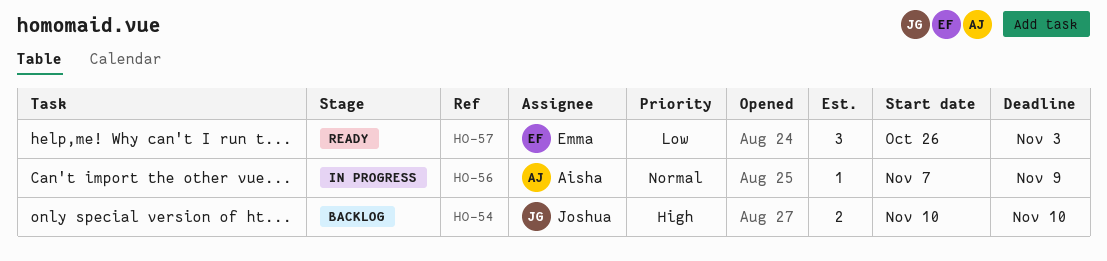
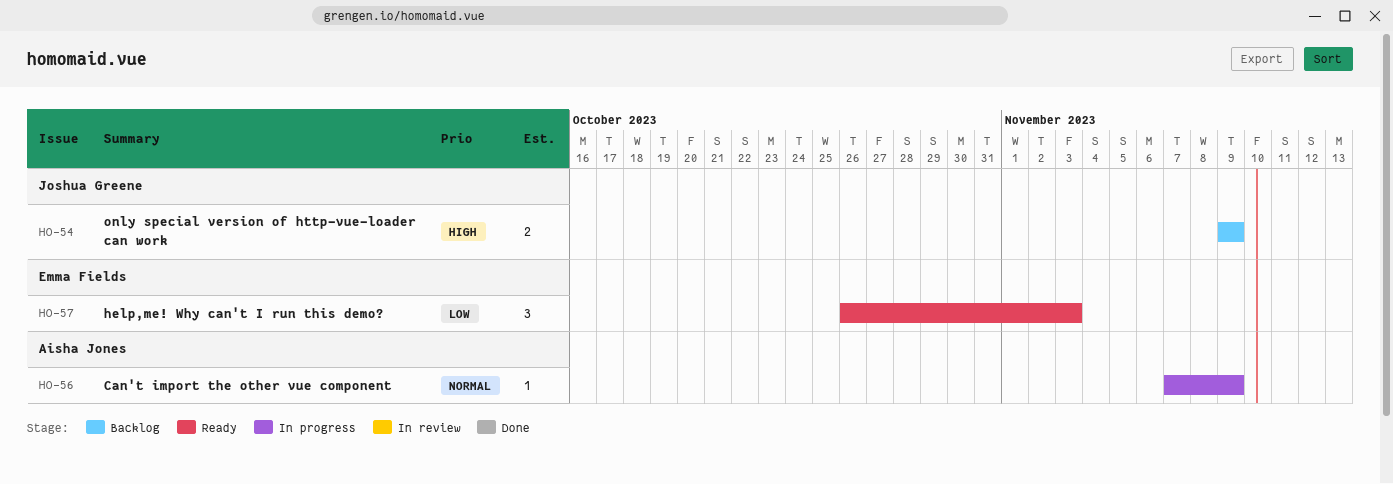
HO-54, start: Nov 10 -> Nov 9
HO-54, due: Nov 10 -> Nov 9

